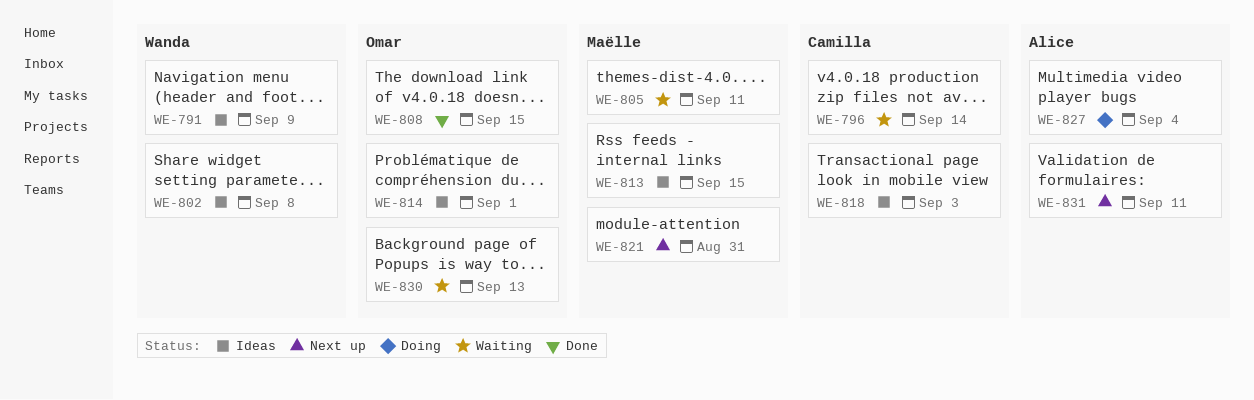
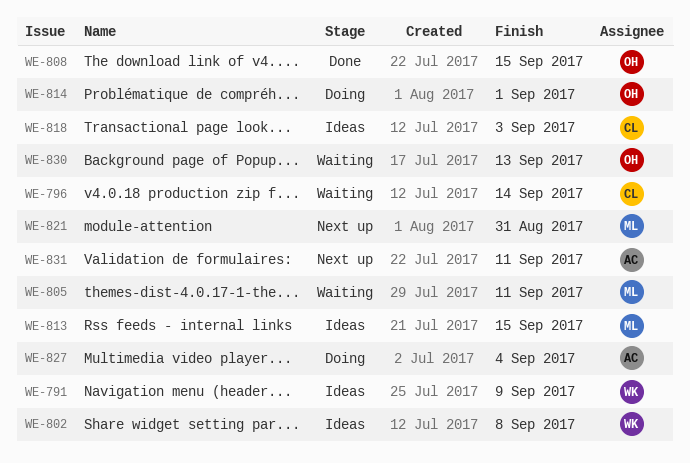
WE-814, status: Ideas -> Doing

